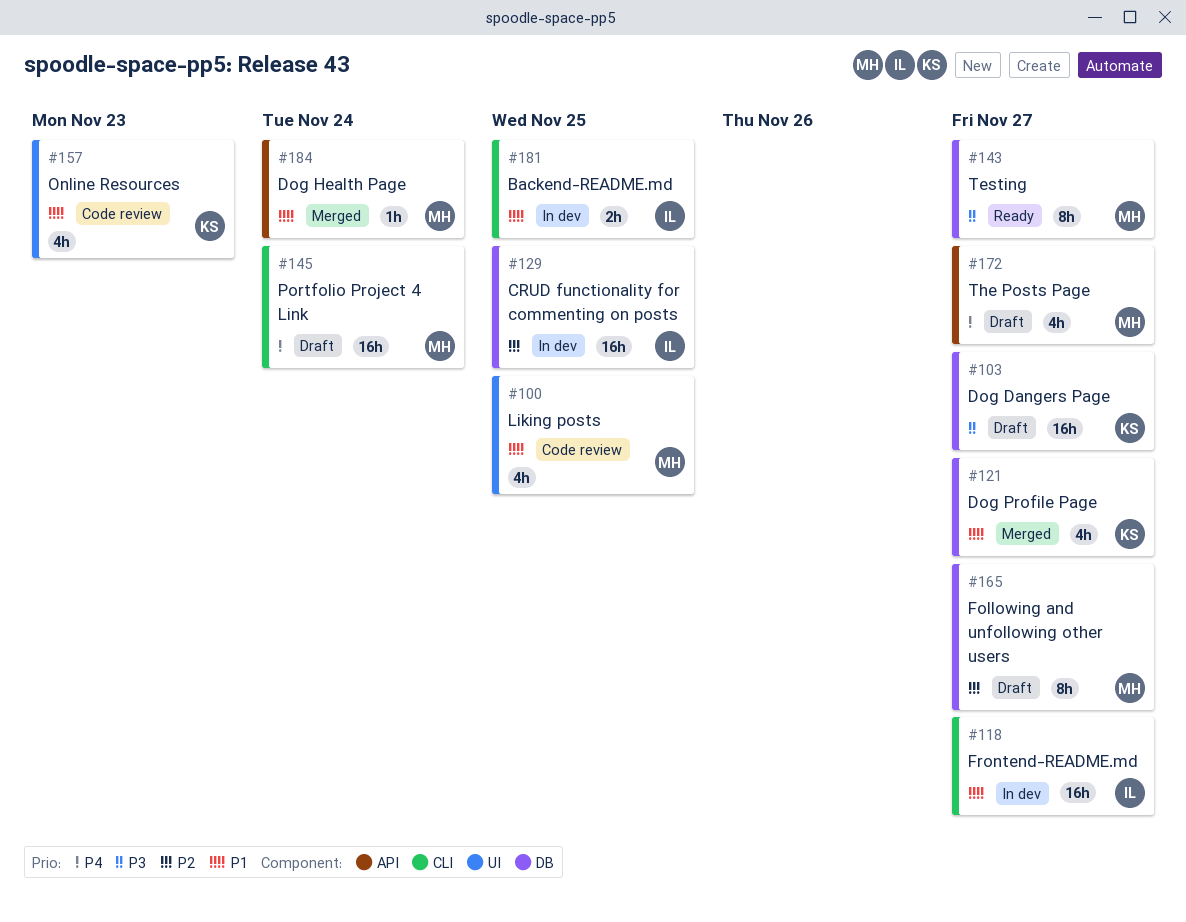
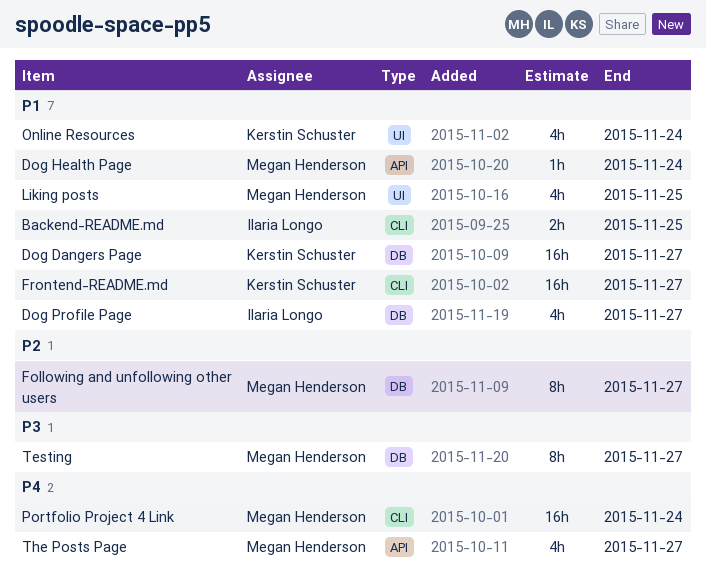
CRUD functionality for commenting on posts: present -> none
Dog Dangers Page, priority: P3 -> P1
Dog Profile Page, owner: Kerstin Schuster -> Ilaria Longo
Frontend-README.md, owner: Ilaria Longo -> Kerstin Schuster
Online Resources, due: Nov 23 -> Nov 24

